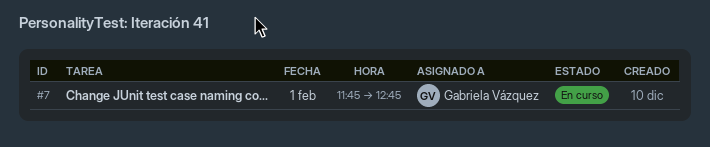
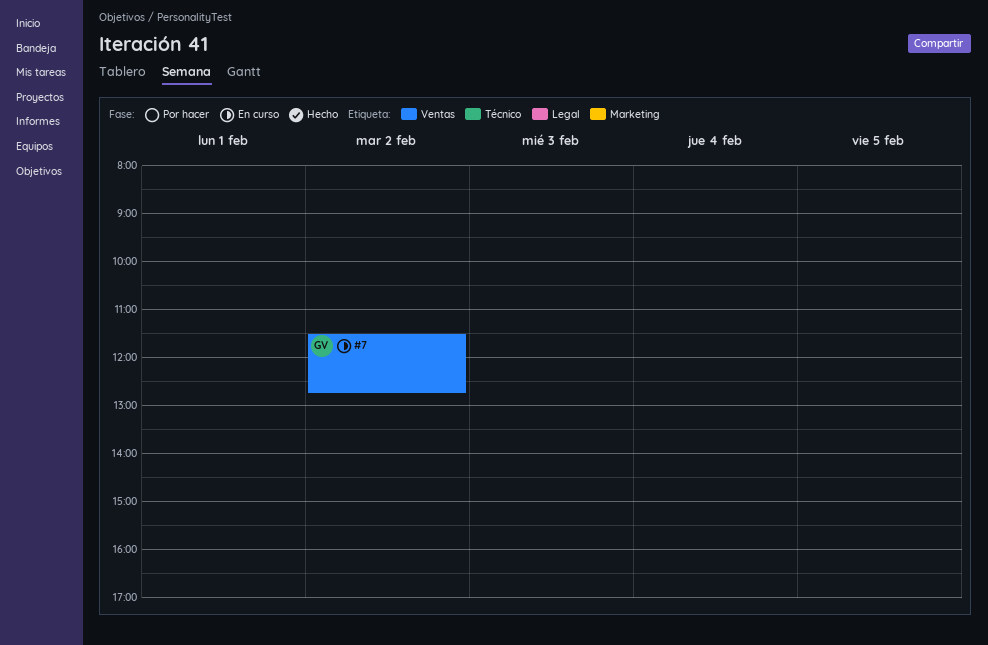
#7, day: Feb 1 -> Feb 2
#7, begins: 11:45 -> 11:30

